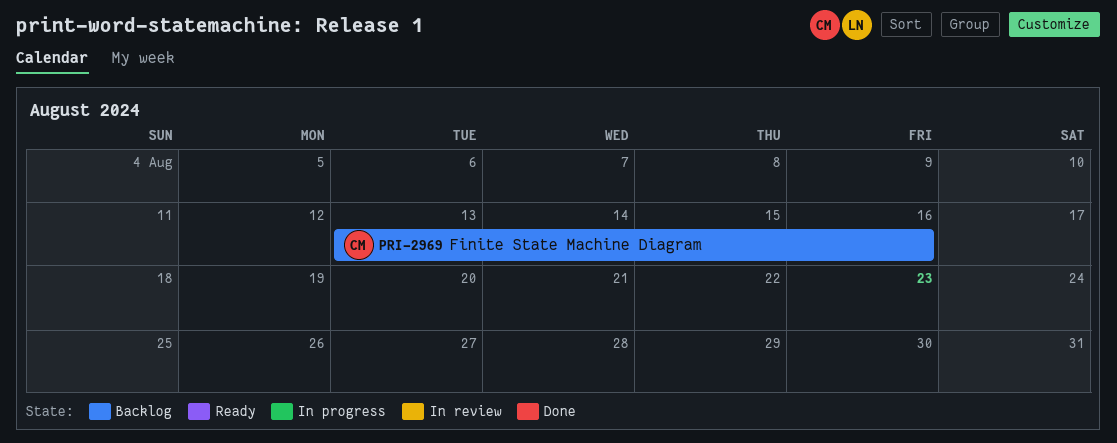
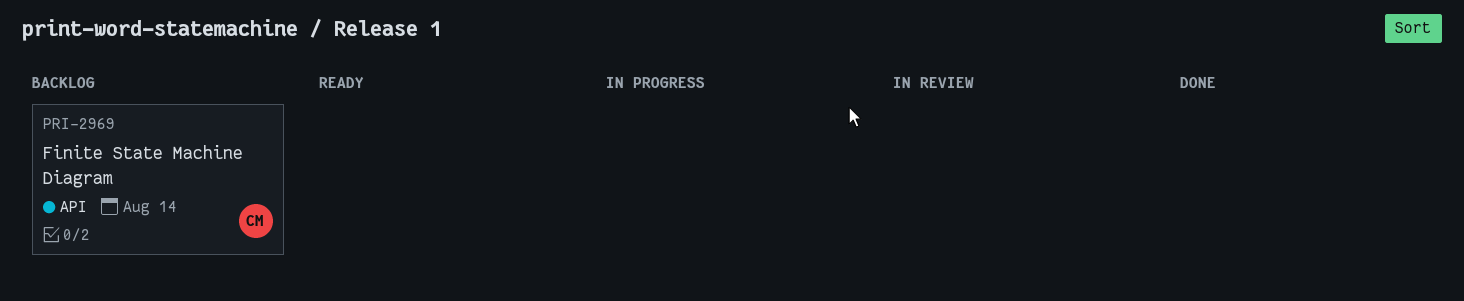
PRI-2969, due: Aug 16 -> Aug 14

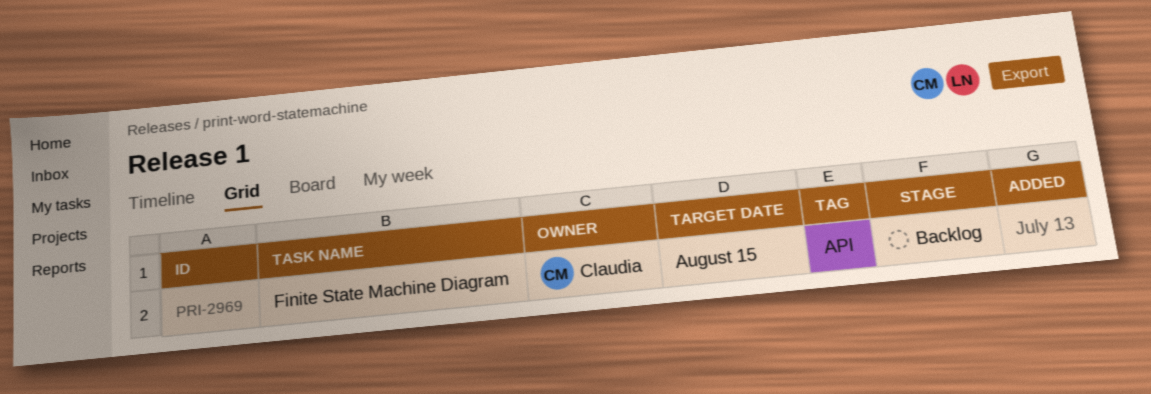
PRI-2969, due: Aug 14 -> Aug 15

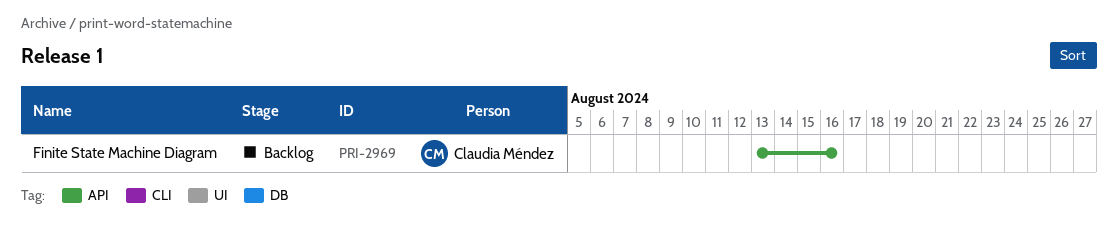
PRI-2969, due: Aug 15 -> Aug 16

